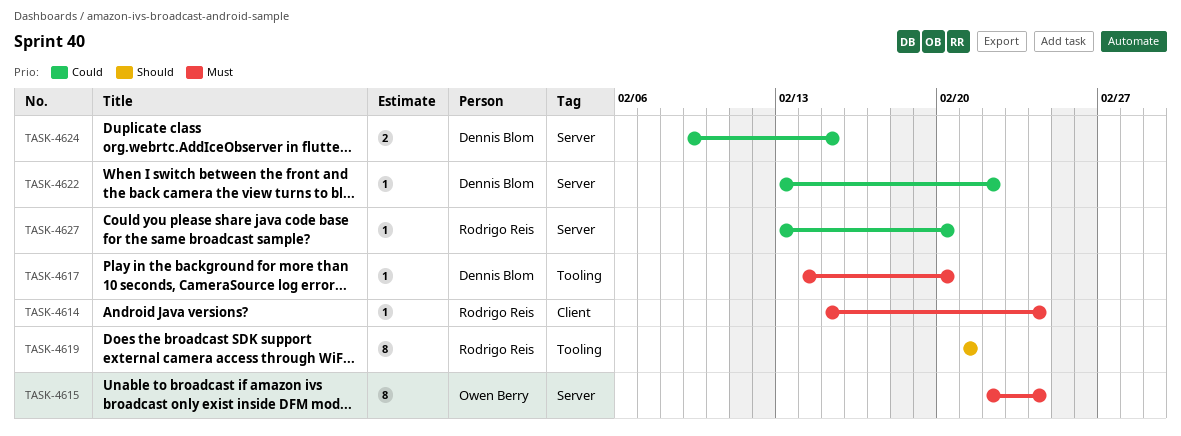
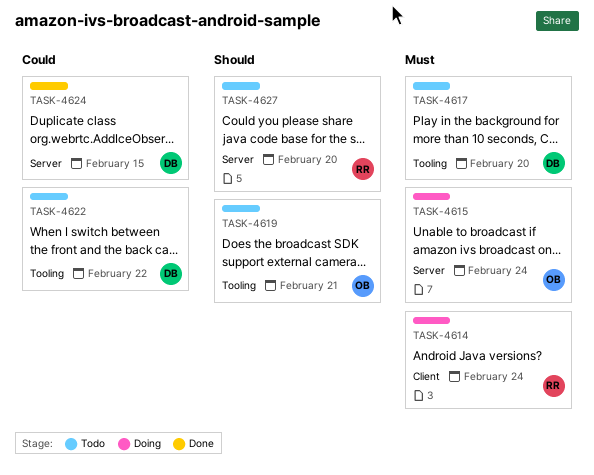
TASK-4619, owner: Rodrigo Reis -> Owen Berry
TASK-4622, label: Server -> Tooling
TASK-4627, priority: Could -> Should

